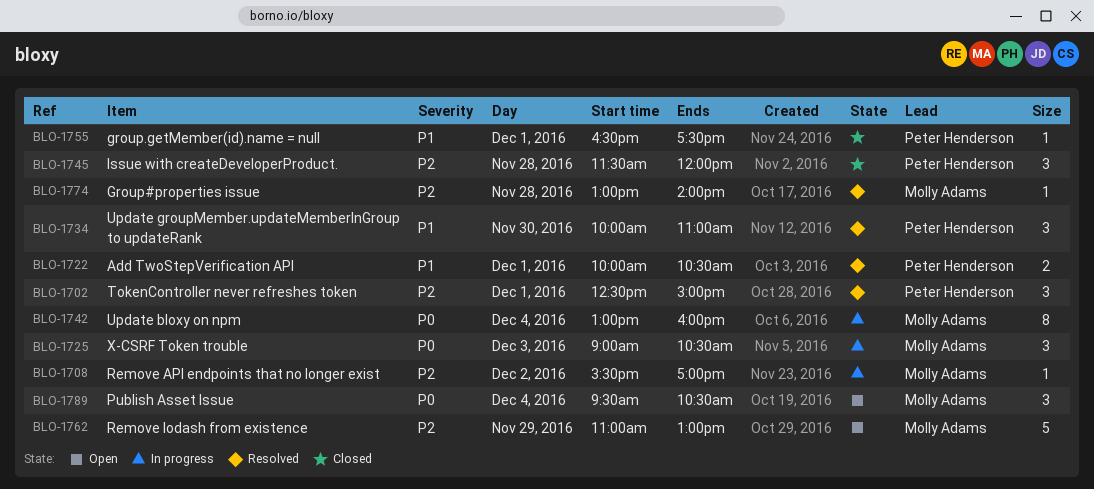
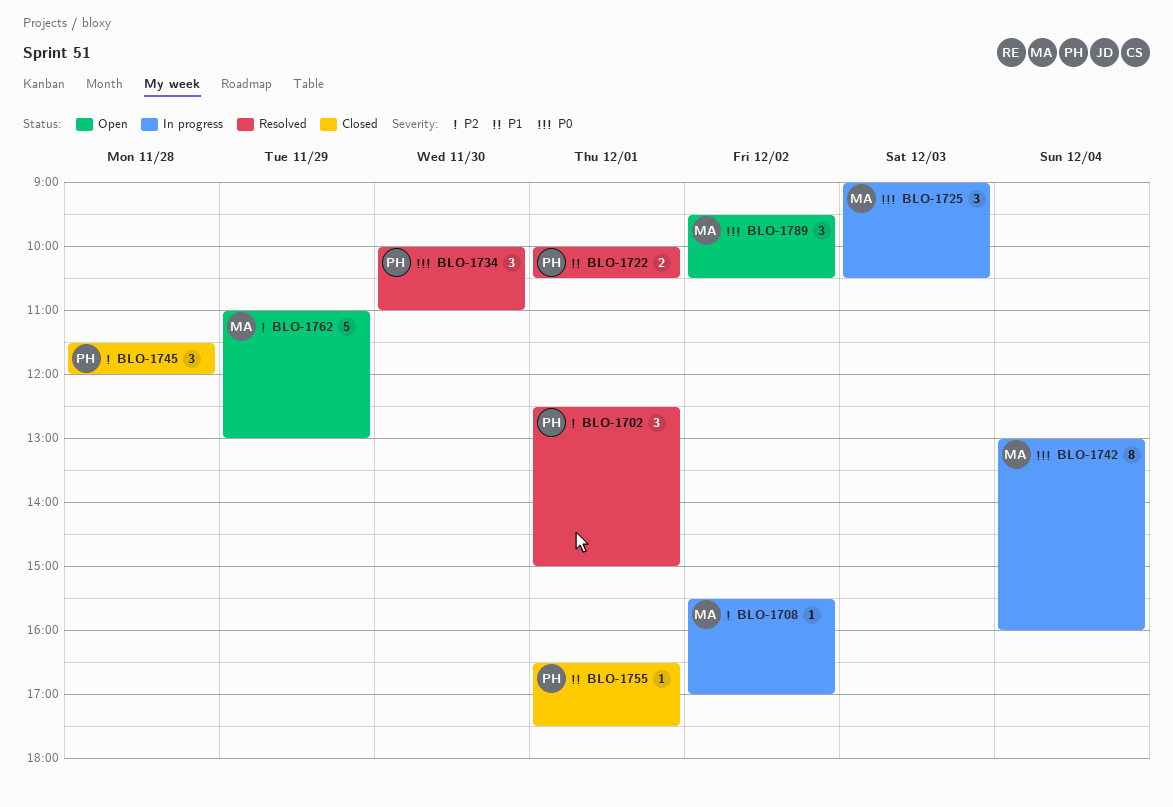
BLO-1734, priority: P1 -> P0
BLO-1774: present -> none
BLO-1789, day: Dec 4 -> Dec 2

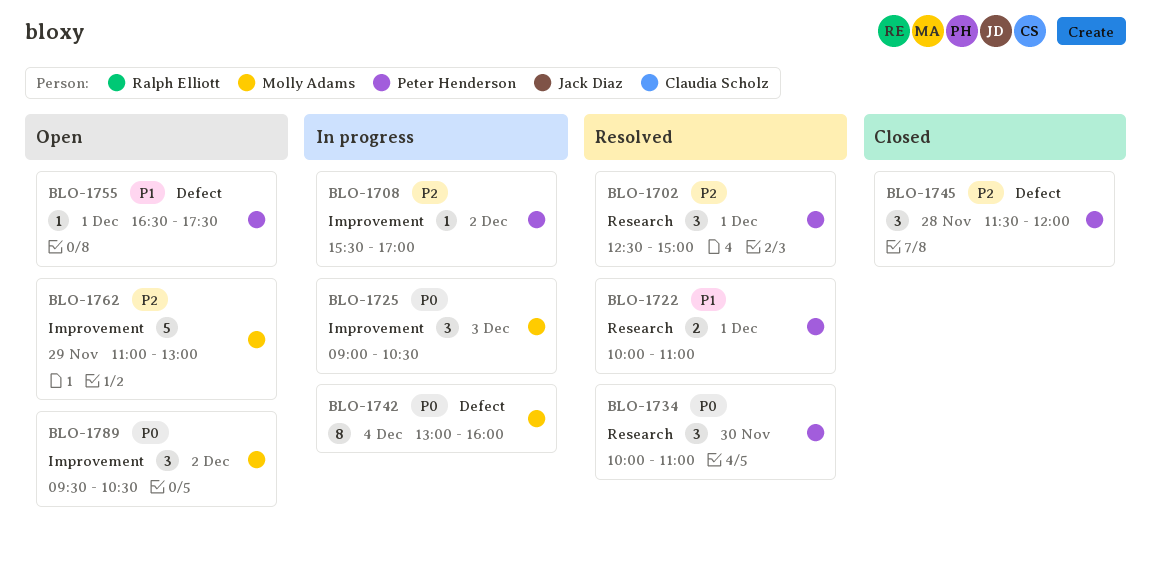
BLO-1708, owner: Molly Adams -> Peter Henderson
BLO-1722, ends: 10:30 -> 11:00
BLO-1755, status: Closed -> Open

